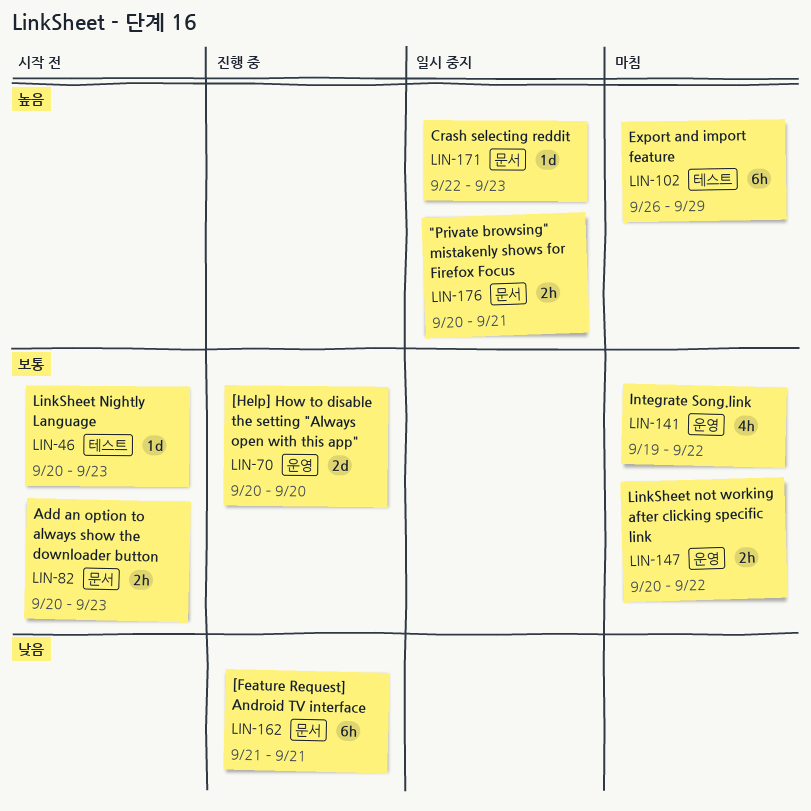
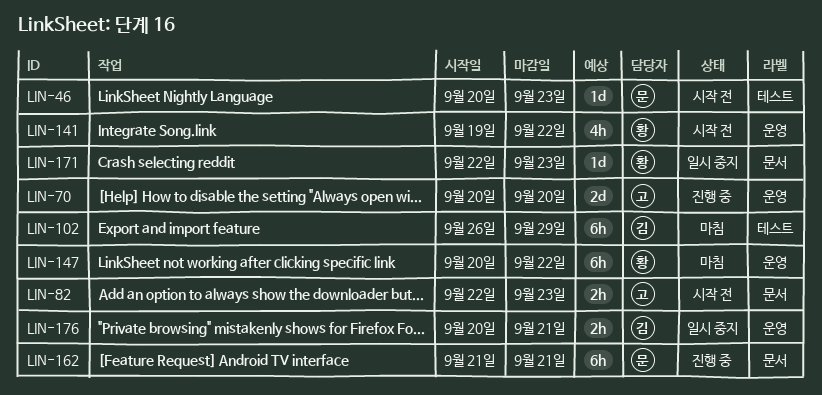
LIN-82, start: Sep 20 -> Sep 22
LIN-141, status: 마침 -> 시작 전
LIN-147, estimate: 2h -> 6h
LIN-176, label: 문서 -> 운영

